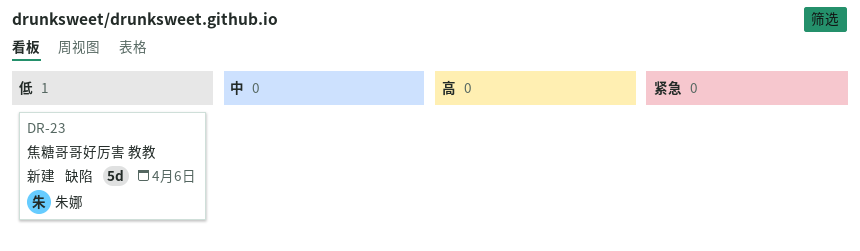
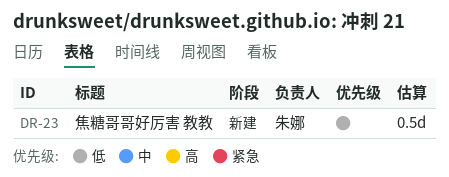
DR-23, estimate: 5d -> 0.5d

